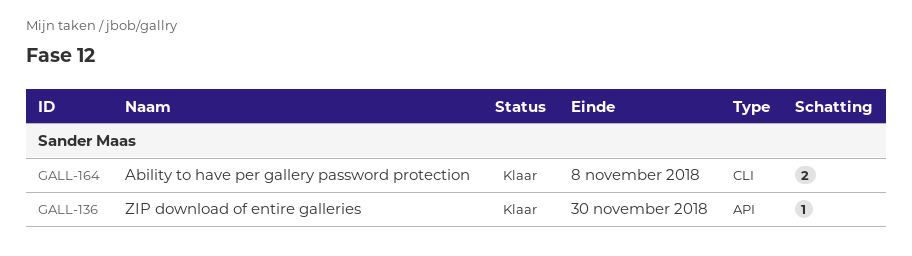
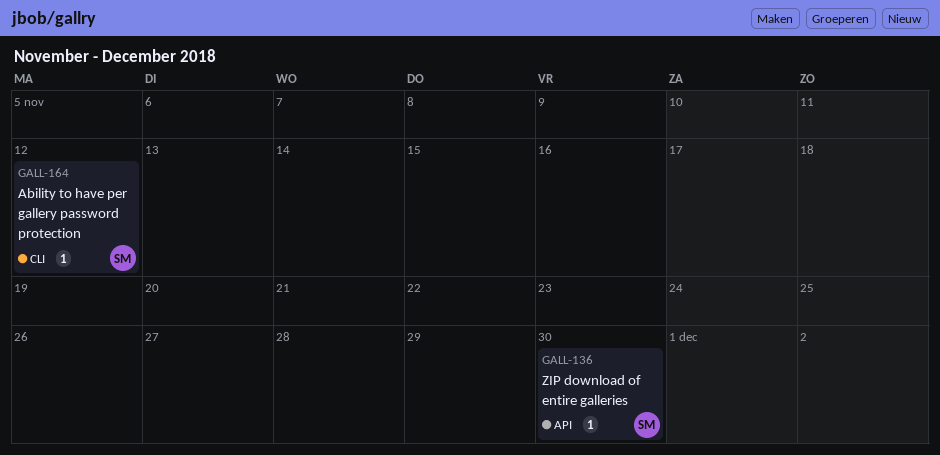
GALL-164, estimate: 2 -> 1
GALL-164, due: Nov 8 -> Nov 12

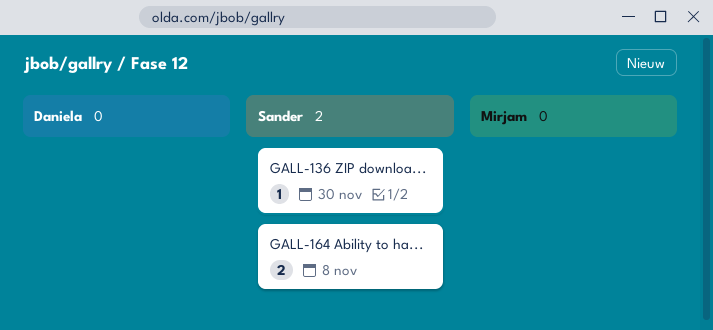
GALL-164, estimate: 1 -> 2
GALL-164, due: Nov 12 -> Nov 8

